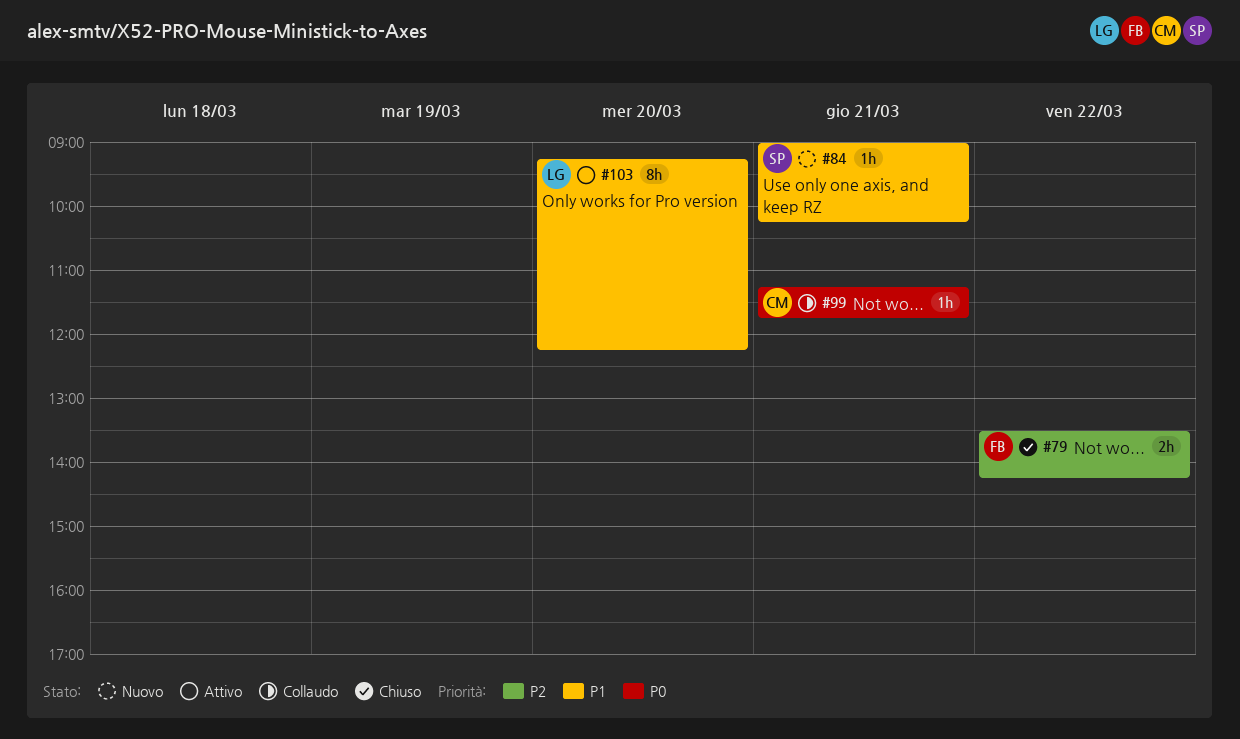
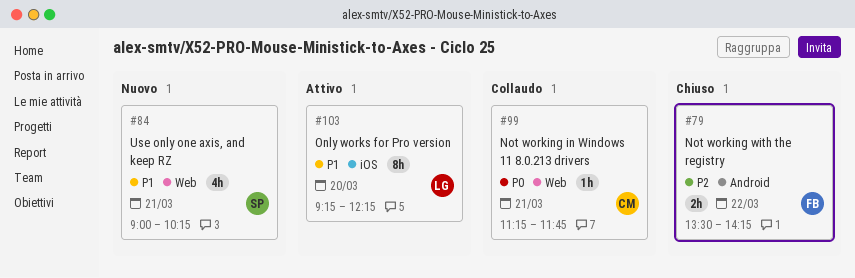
#84, estimate: 1h -> 4h

